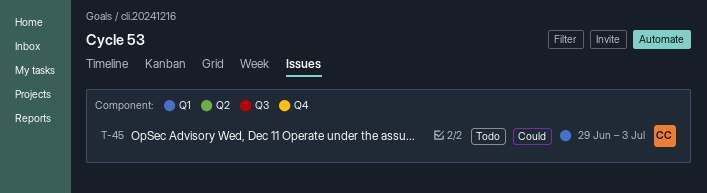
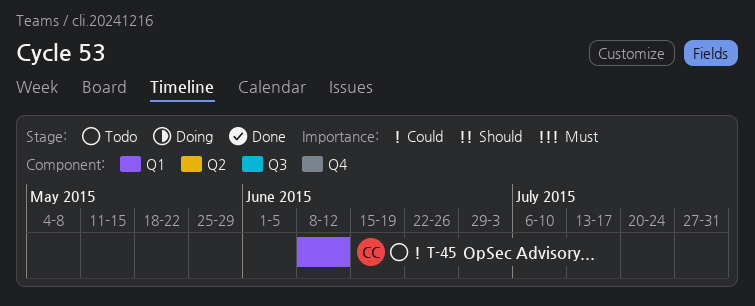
T-45, start: Jun 29 -> Jun 8
T-45, due: Jul 3 -> Jun 12

